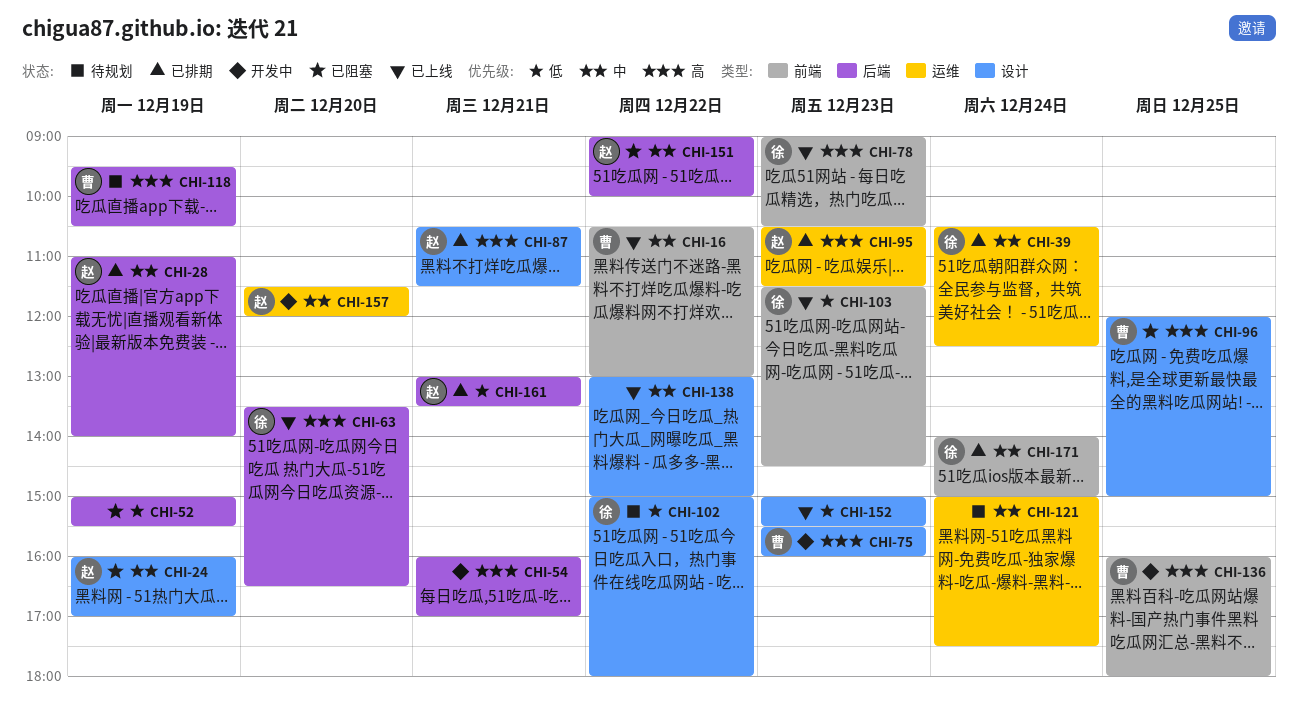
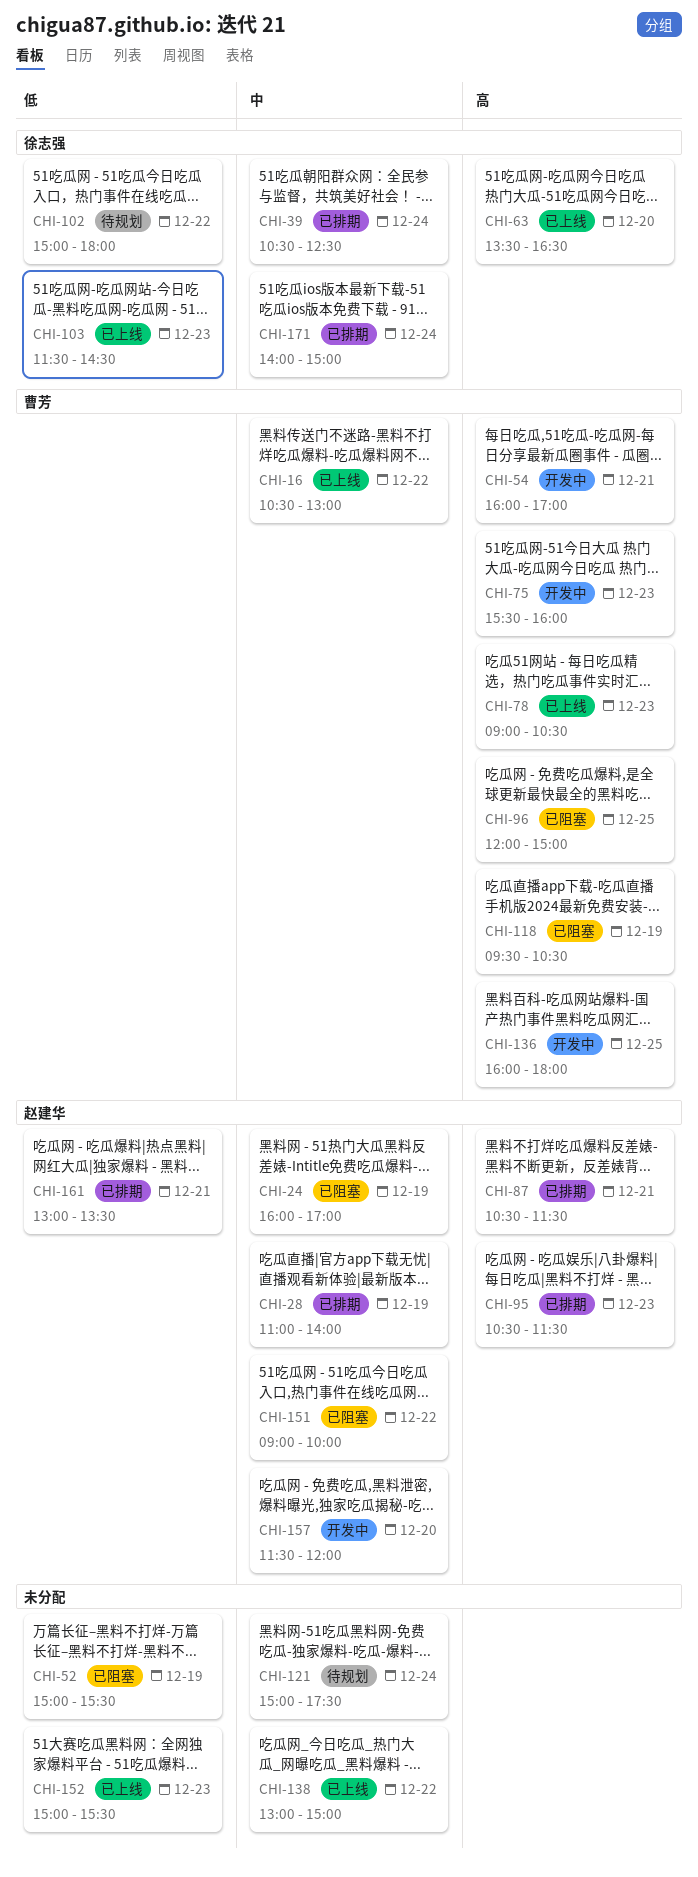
CHI-54, owner: none -> 曹芳
CHI-78, owner: 徐志强 -> 曹芳
CHI-118, status: 待规划 -> 已阻塞

